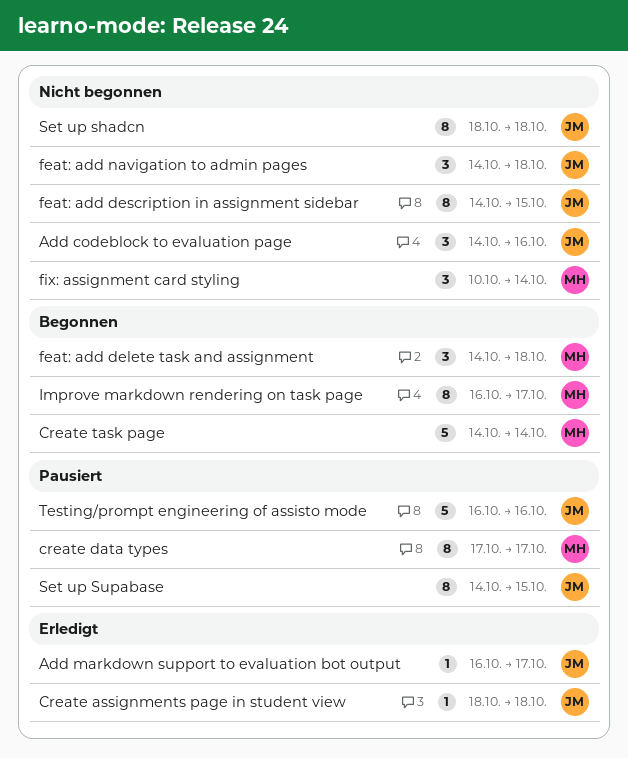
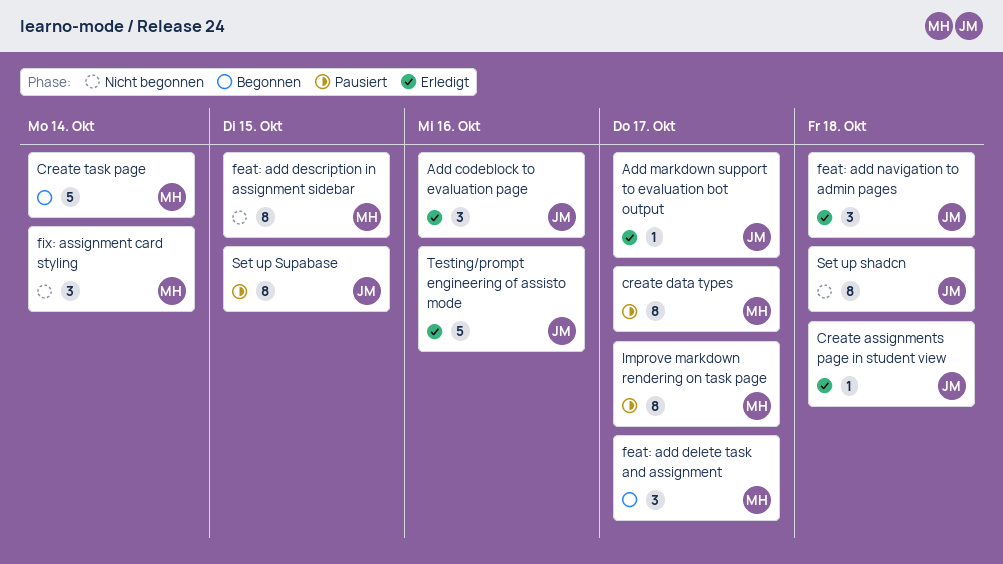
Add codeblock to evaluation page, status: Nicht begonnen -> Erledigt
feat: add delete task and assignment, due: Oct 18 -> Oct 17
feat: add description in assignment sidebar, owner: JM -> MH
feat: add navigation to admin pages, status: Nicht begonnen -> Erledigt
Improve markdown rendering on task page, status: Begonnen -> Pausiert
Testing/prompt engineering of assisto mode, status: Pausiert -> Erledigt

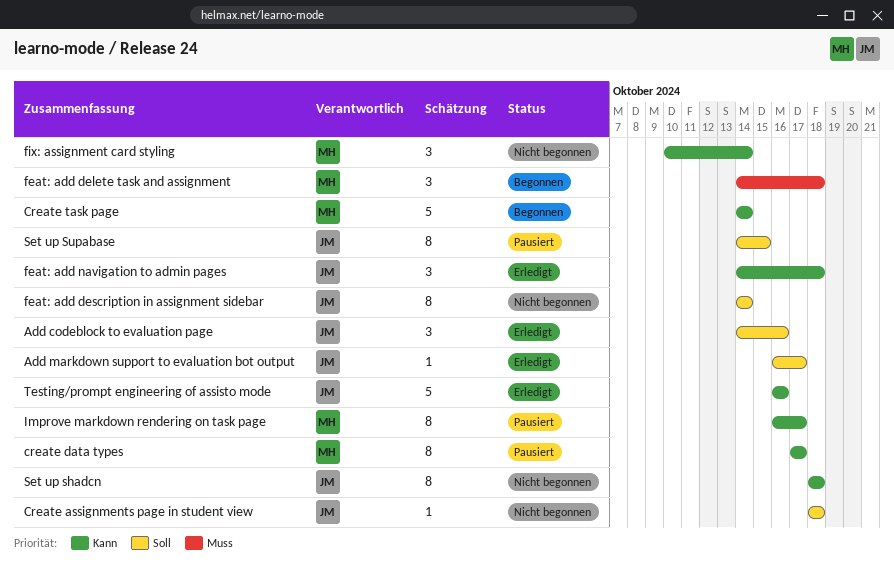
Create assignments page in student view, status: Erledigt -> Nicht begonnen
feat: add delete task and assignment, due: Oct 17 -> Oct 18
feat: add description in assignment sidebar, owner: MH -> JM
feat: add description in assignment sidebar, due: Oct 15 -> Oct 14

